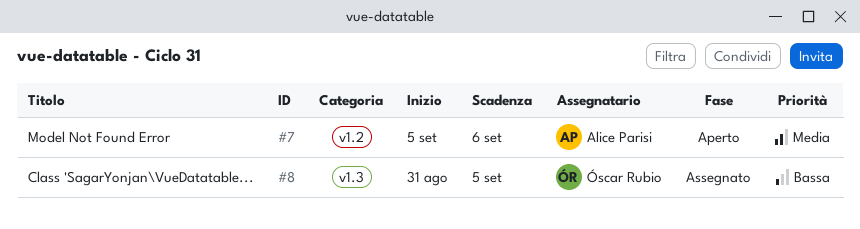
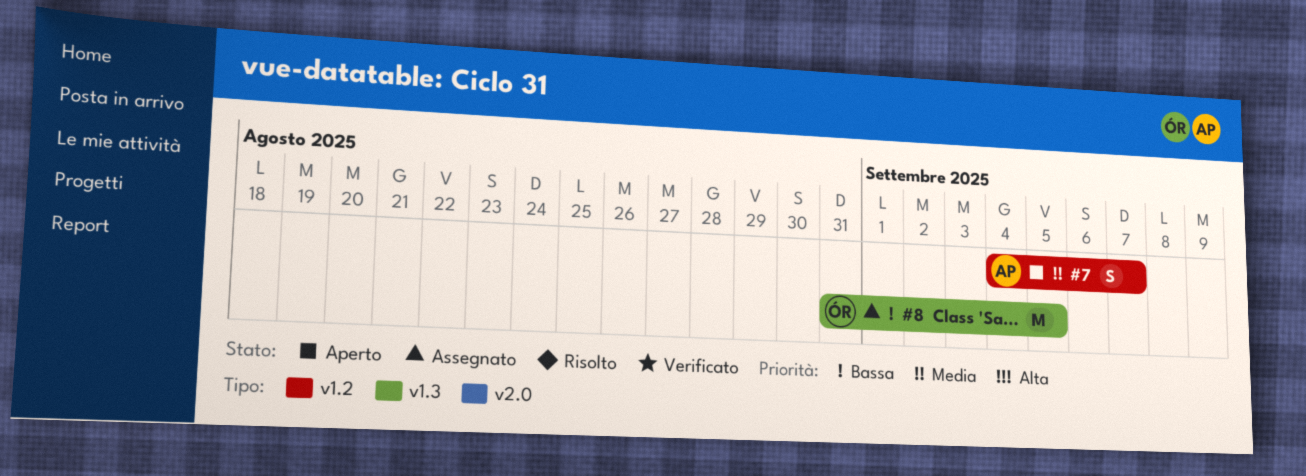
#7, start: Sep 5 -> Sep 4
#7, due: Sep 6 -> Sep 7

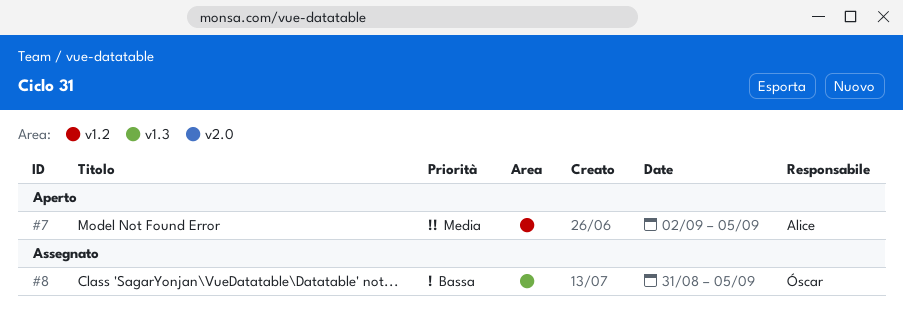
#7, start: Sep 4 -> Sep 2
#7, due: Sep 7 -> Sep 5

